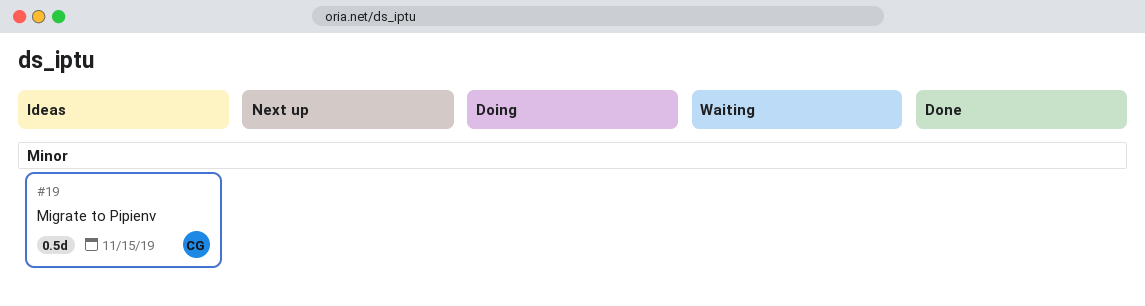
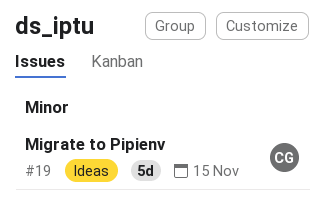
#19, estimate: 0.5d -> 5d

